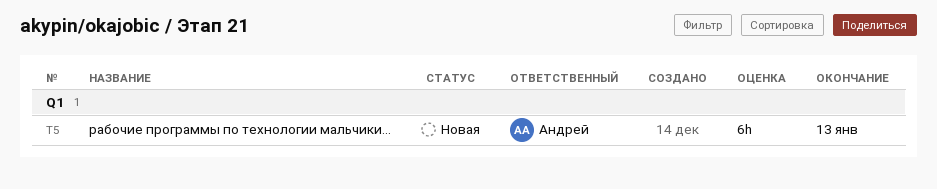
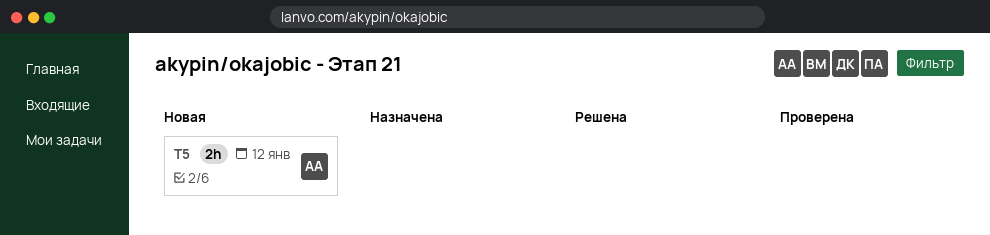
T5, estimate: 6h -> 2h
T5, due: Jan 13 -> Jan 12

